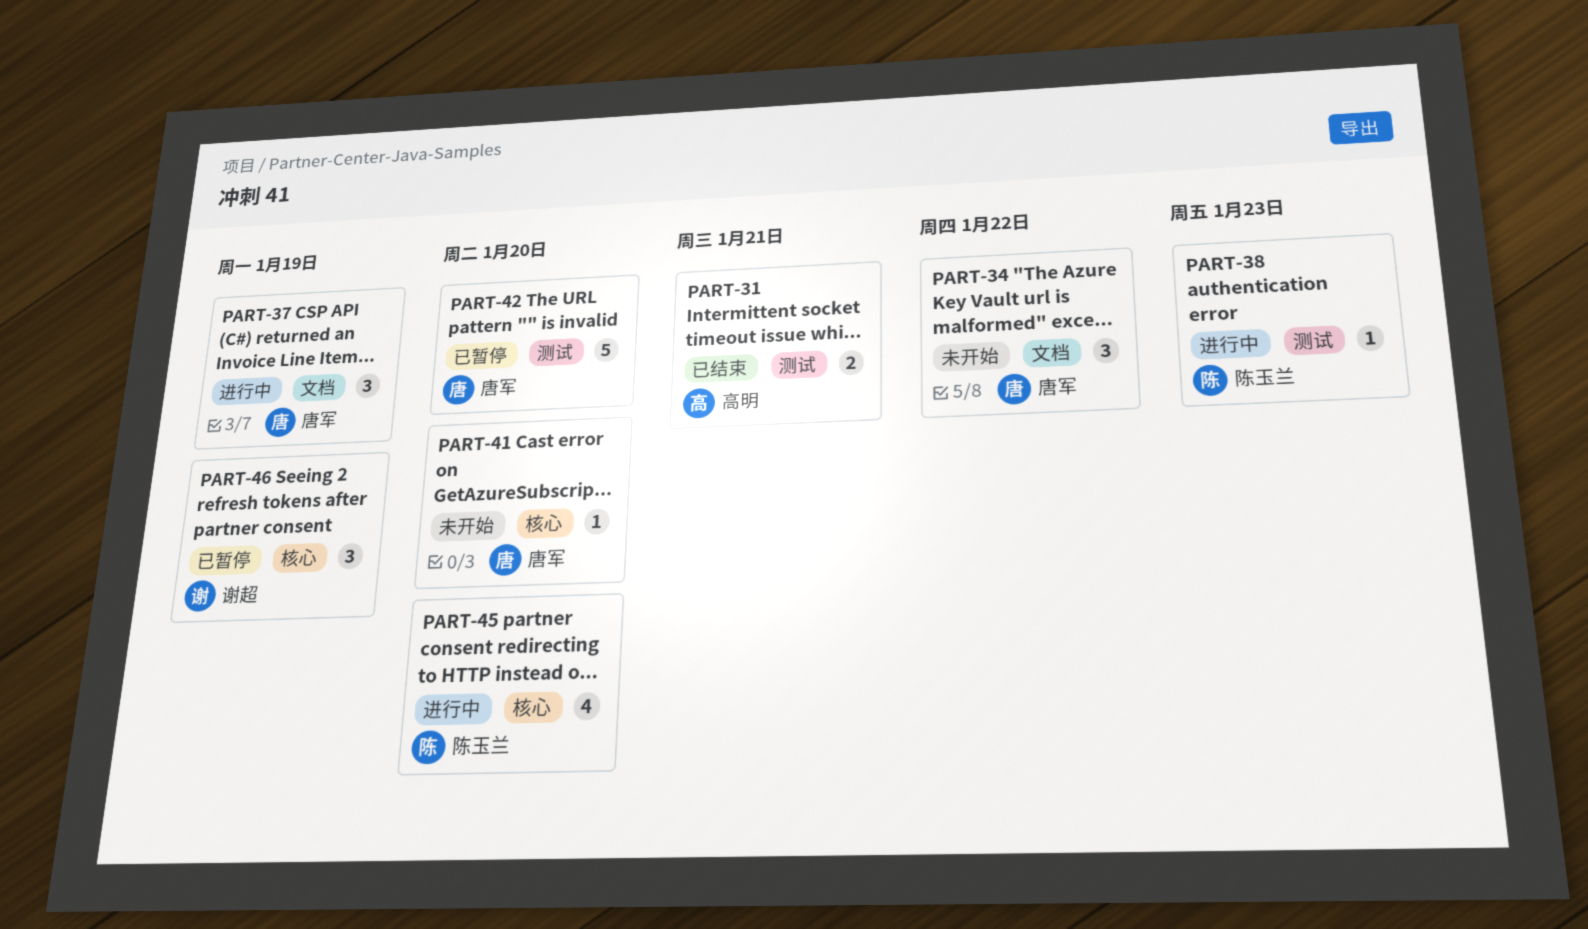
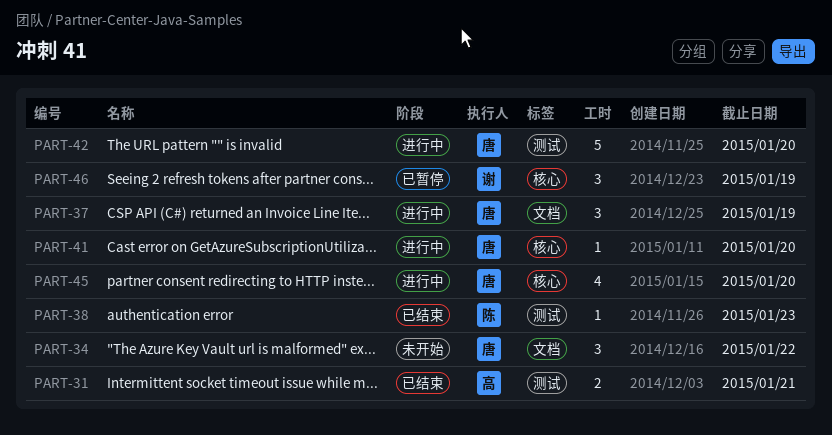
PART-38, status: 进行中 -> 已结束
PART-41, status: 未开始 -> 进行中
PART-42, status: 已暂停 -> 进行中
PART-45, owner: 陈玉兰 -> 唐军

